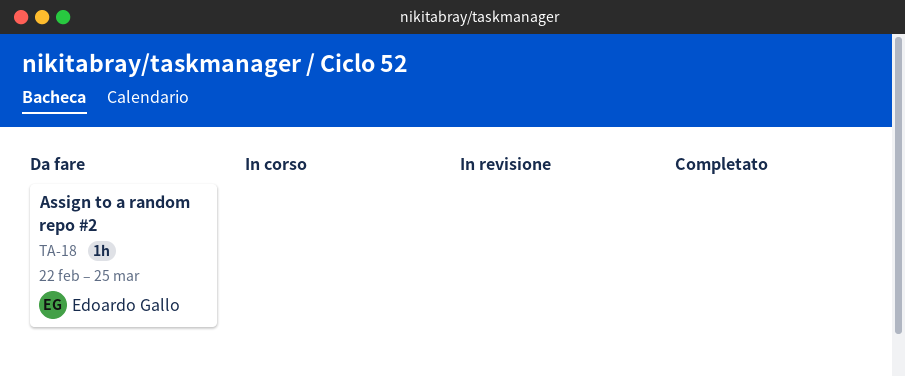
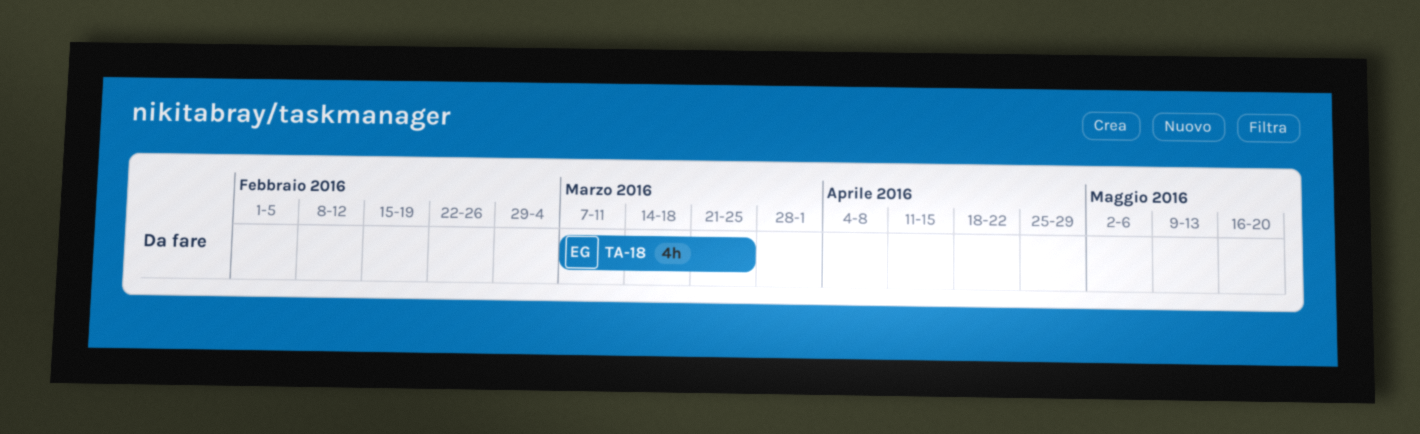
TA-18, estimate: 1h -> 4h
TA-18, start: Feb 22 -> Mar 7

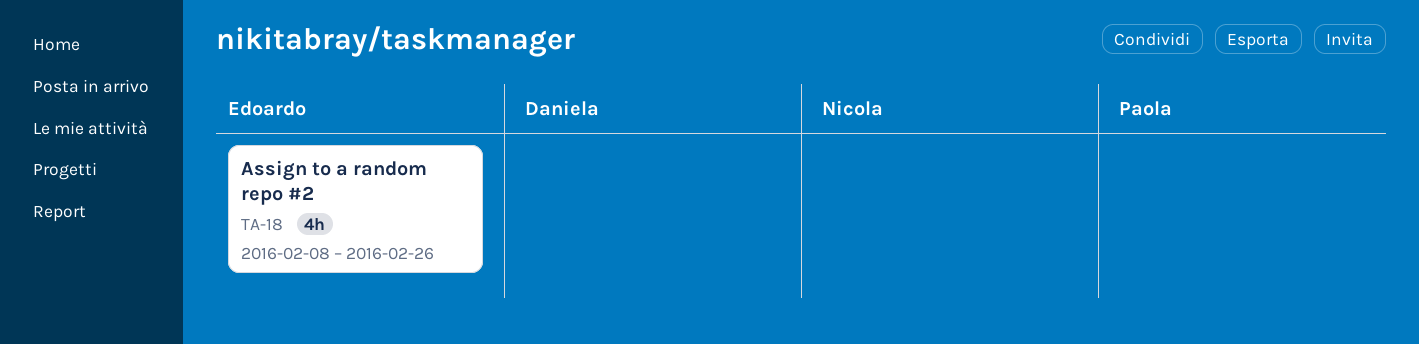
TA-18, start: Mar 7 -> Feb 8
TA-18, due: Mar 25 -> Feb 26

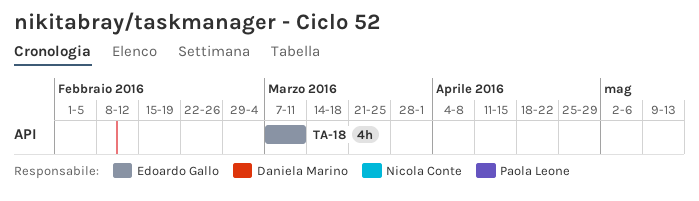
TA-18, start: Feb 8 -> Mar 7
TA-18, due: Feb 26 -> Mar 11

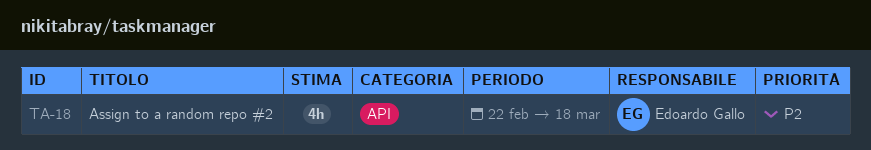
TA-18, start: Mar 7 -> Feb 22
TA-18, due: Mar 11 -> Mar 18

